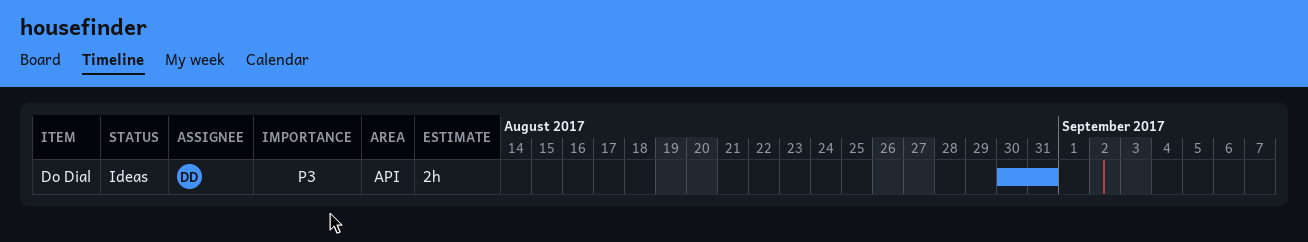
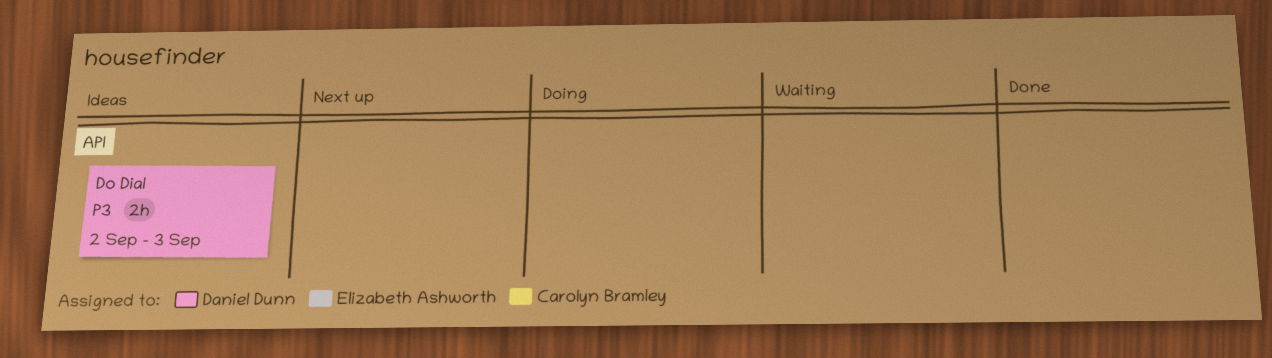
Do Dial, start: Aug 30 -> Sep 2
Do Dial, due: Aug 31 -> Sep 3

